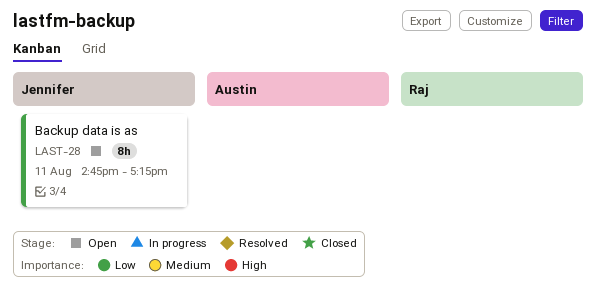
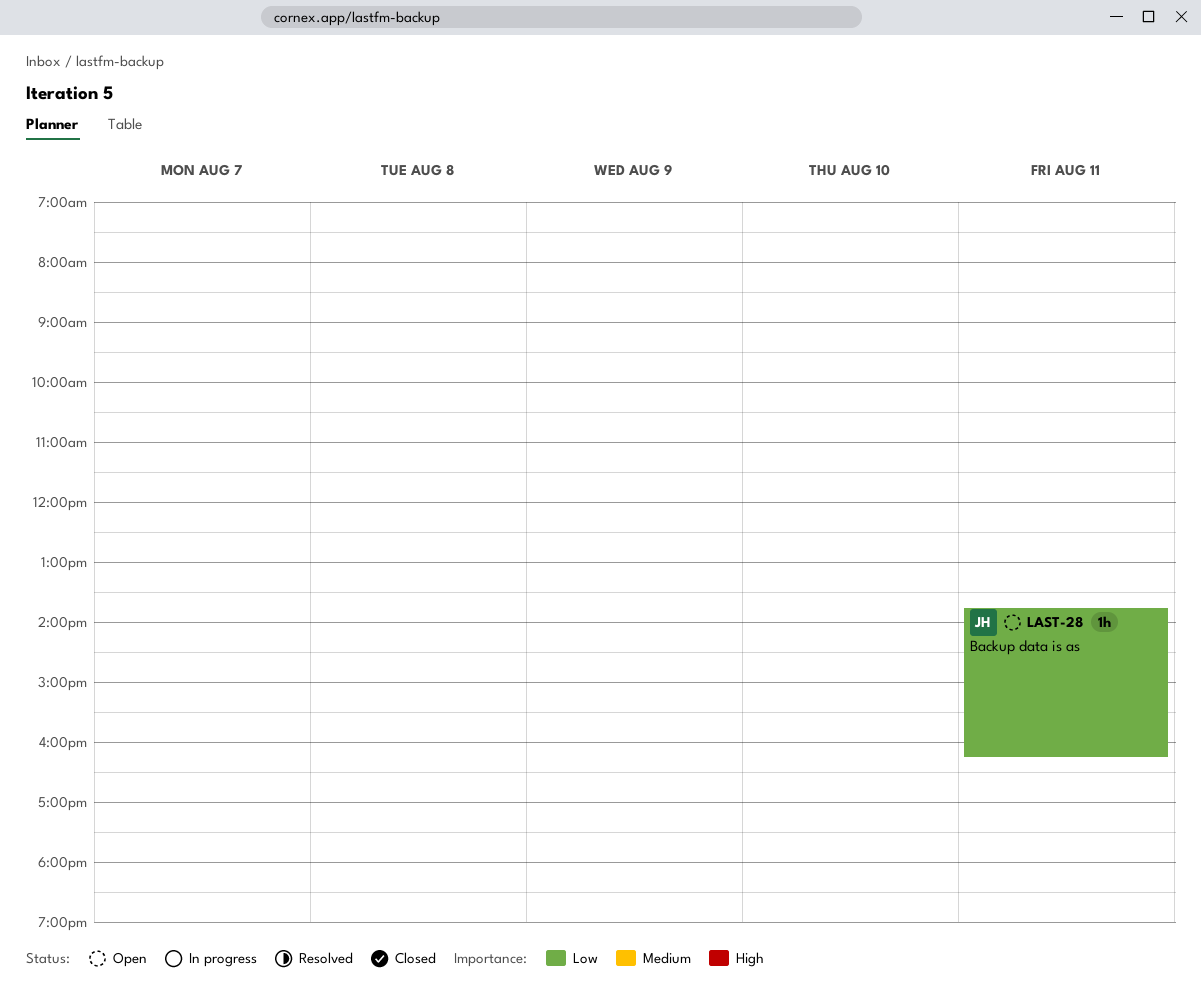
LAST-28, estimate: 8h -> 1h
LAST-28, begins: 14:45 -> 13:45
LAST-28, ends: 17:15 -> 16:15

